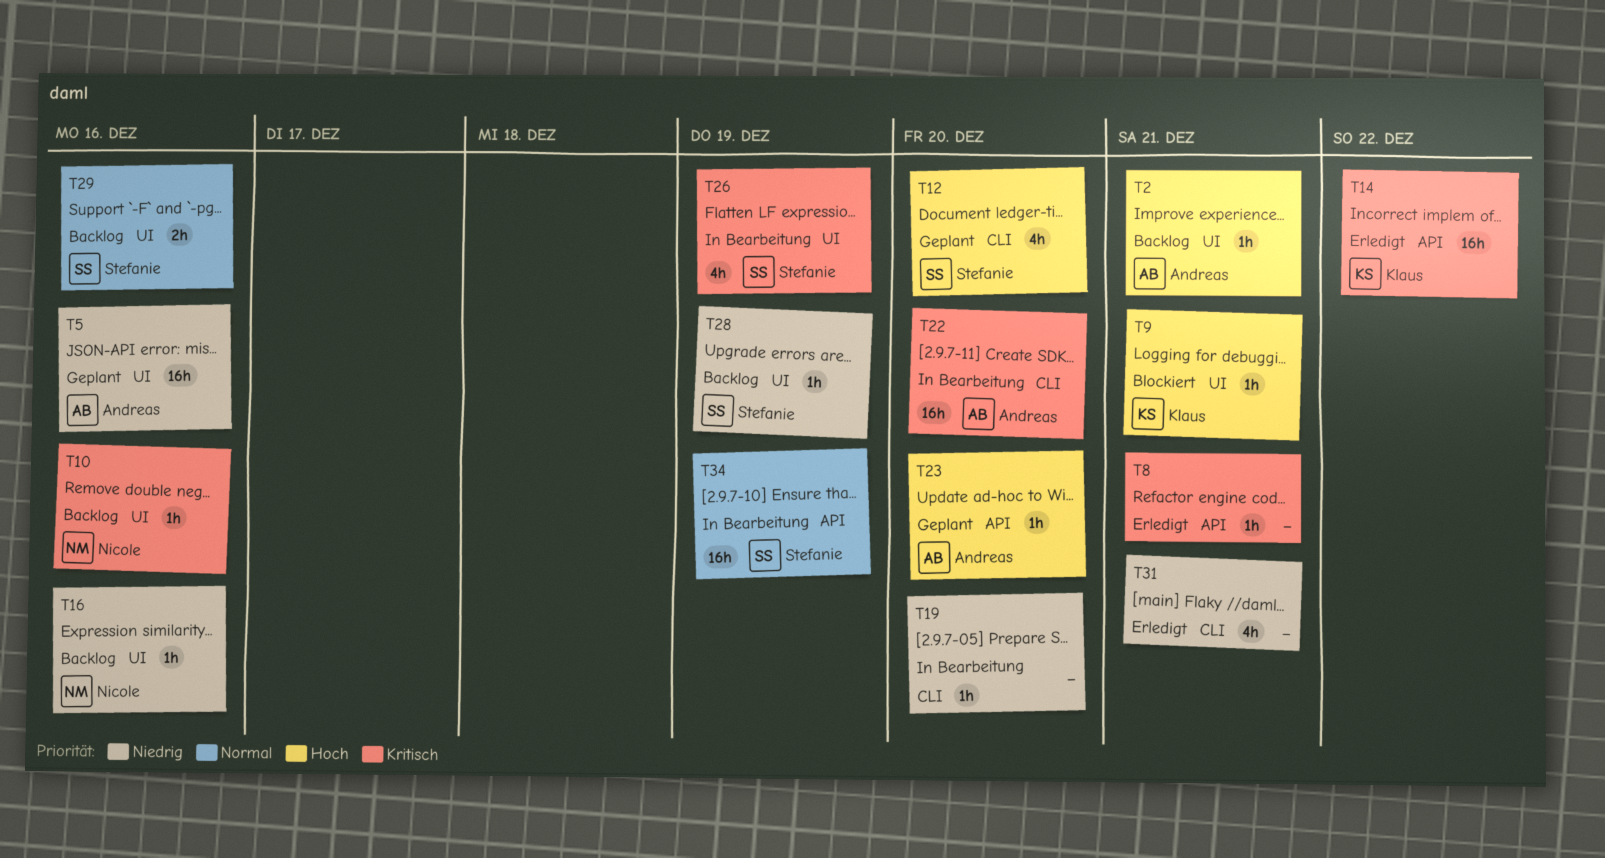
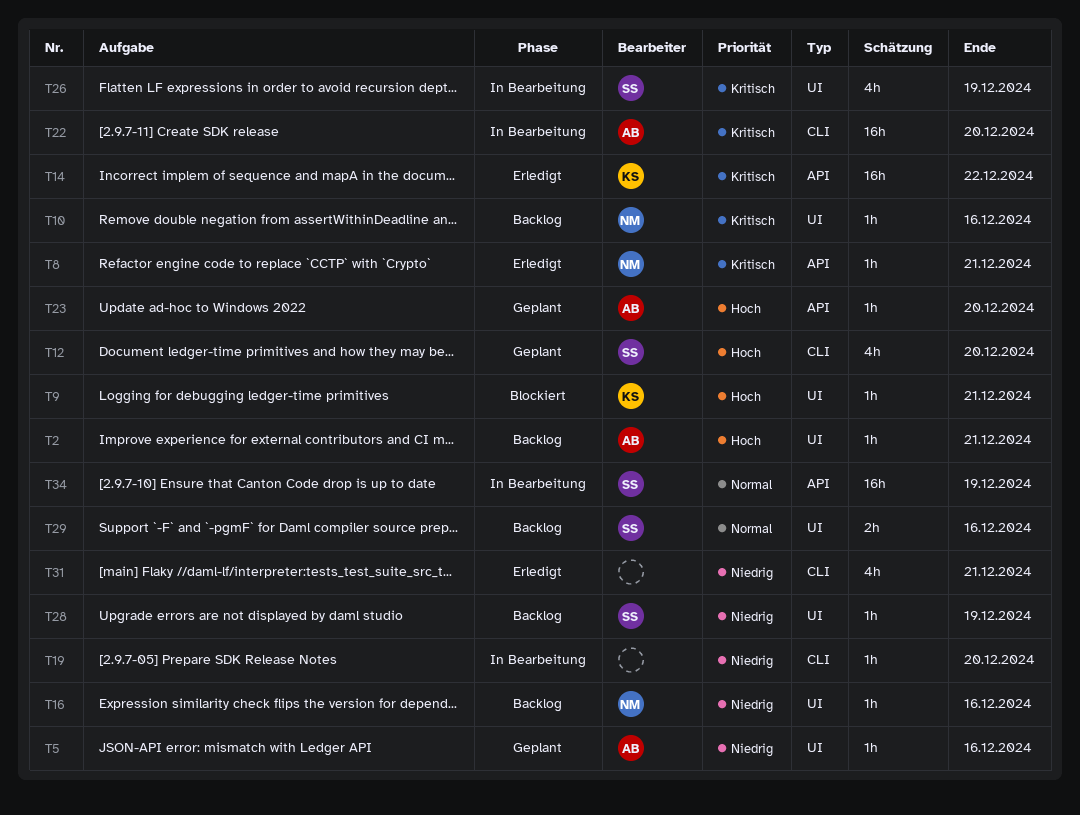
T5, estimate: 16h -> 1h
T8, owner: none -> Nicole

